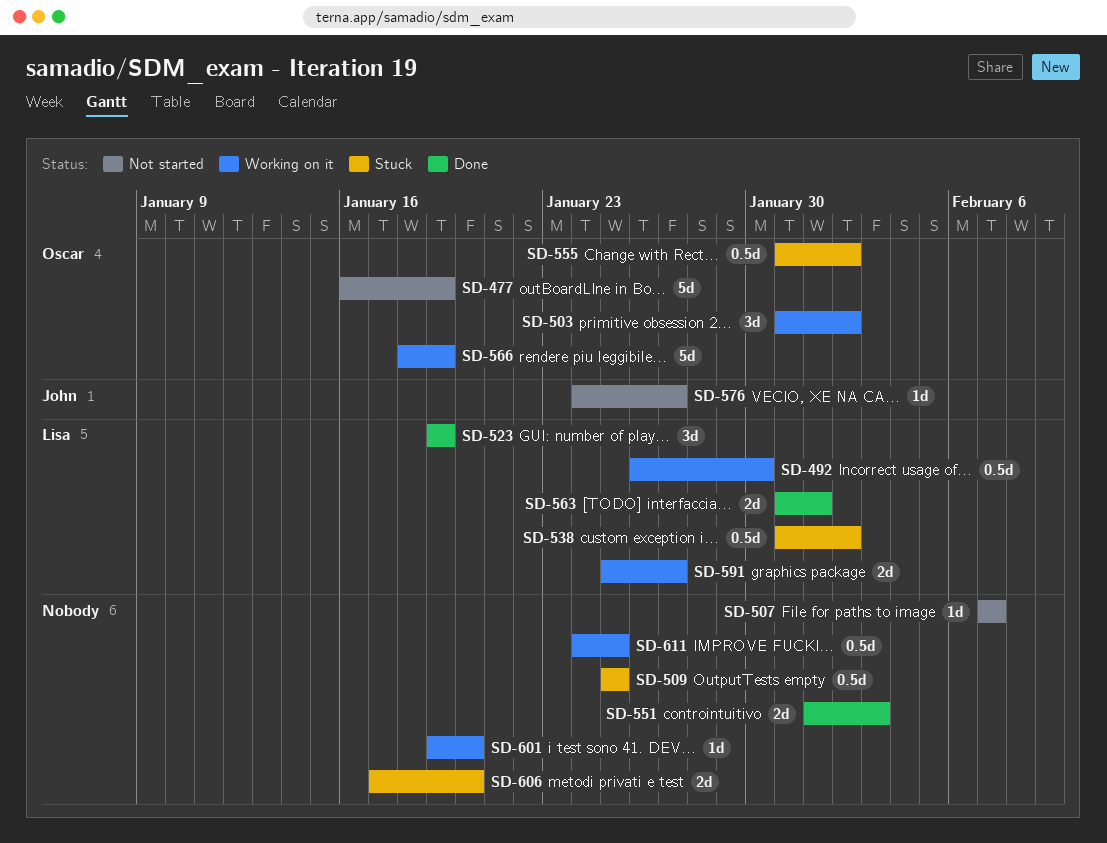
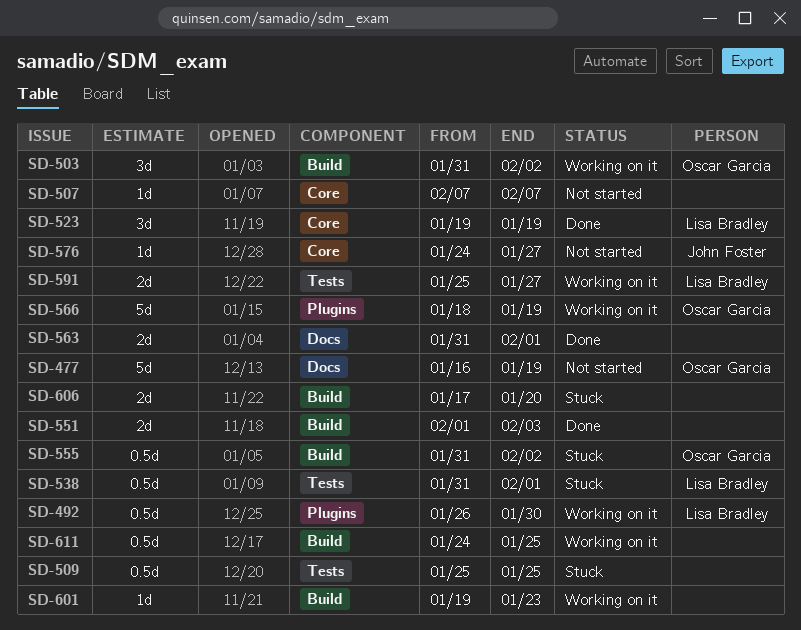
SD-538, due: Feb 2 -> Feb 1
SD-563, owner: Lisa Bradley -> none
SD-601, due: Jan 20 -> Jan 23

